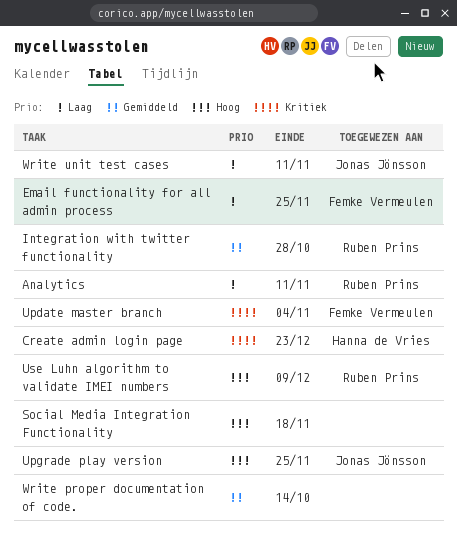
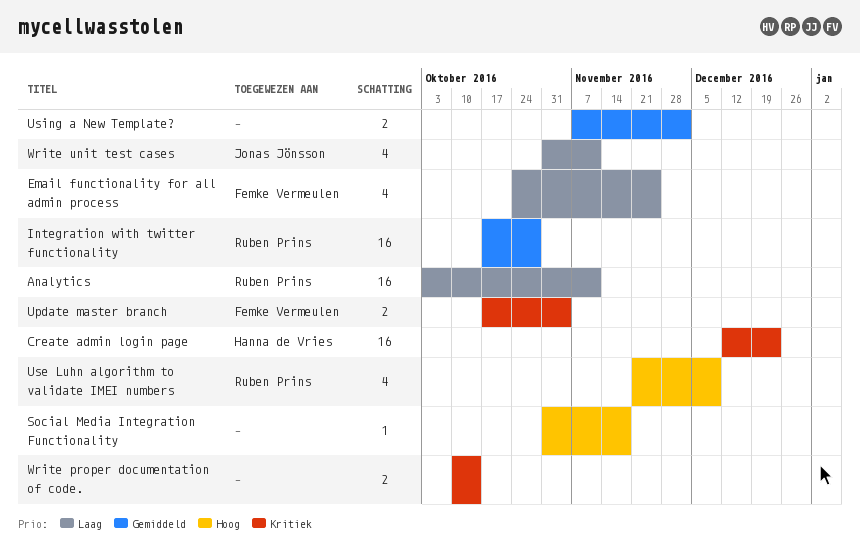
Upgrade play version: present -> none
Using a New Template?: none -> present
Write proper documentation of code., priority: Gemiddeld -> Kritiek

